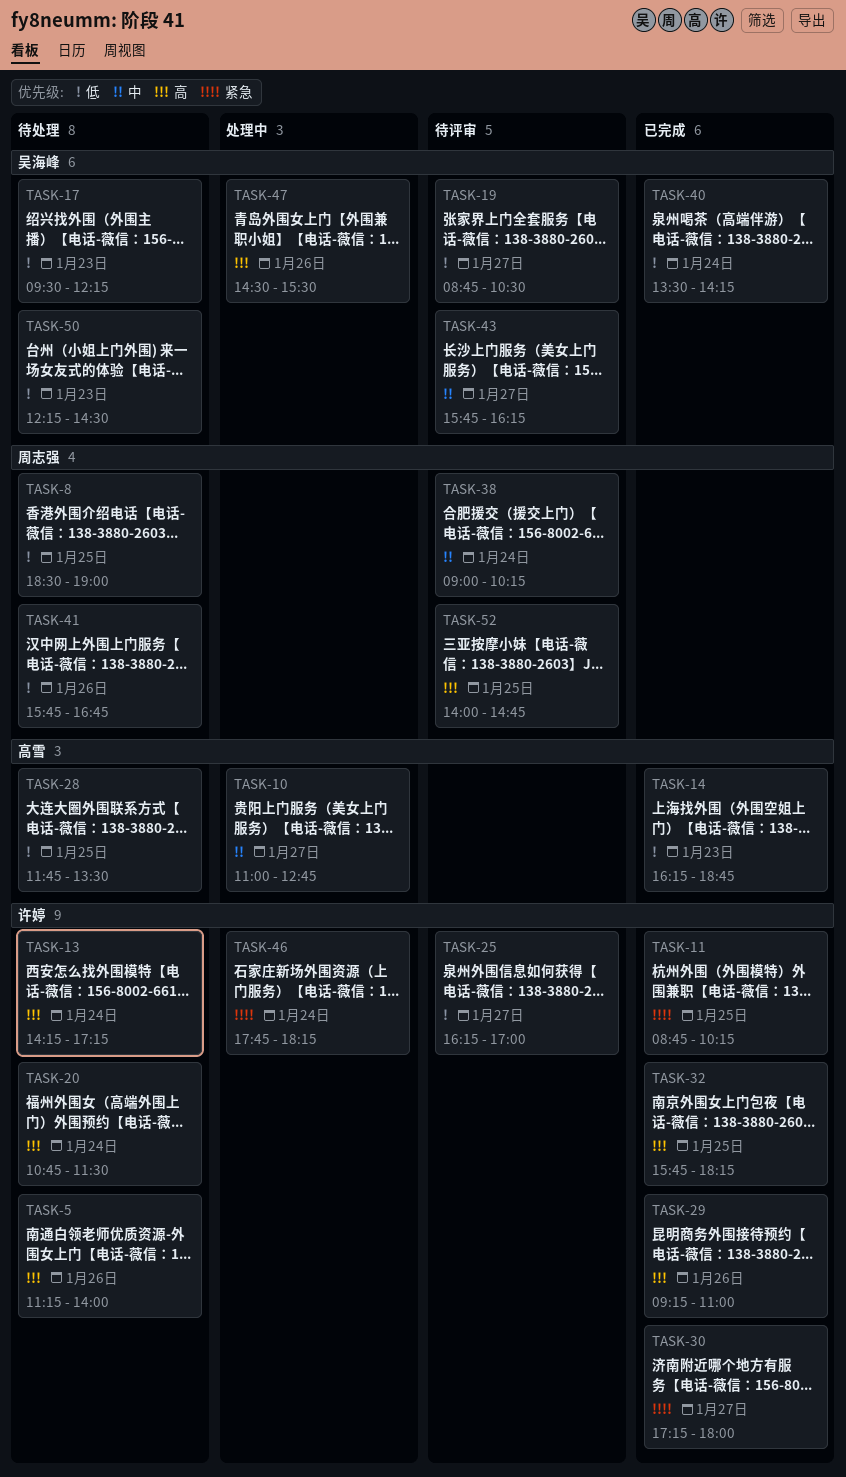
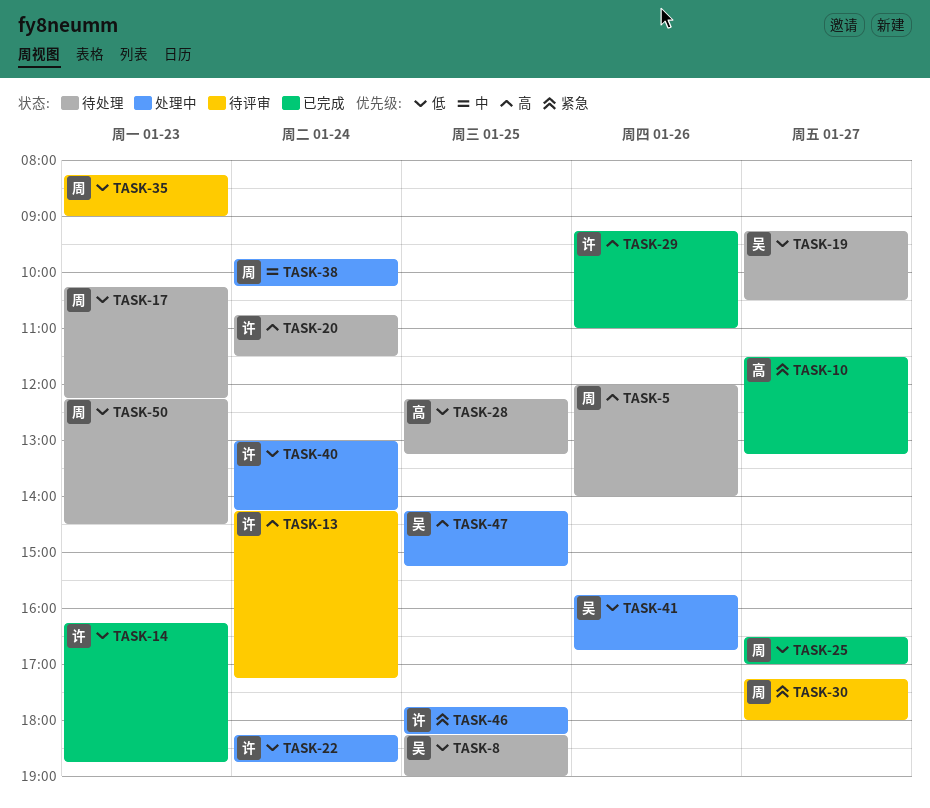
TASK-5, owner: 许婷 -> 周志强
TASK-5, begins: 11:15 -> 12:00
TASK-8, owner: 周志强 -> 吴海峰
TASK-8, begins: 18:30 -> 18:15
TASK-10, status: 处理中 -> 已完成
TASK-10, priority: 中 -> 紧急
TASK-10, begins: 11:00 -> 11:30
TASK-10, ends: 12:45 -> 13:15
TASK-11: present -> none
TASK-13, status: 待处理 -> 待评审
TASK-14, owner: 高雪 -> 许婷
TASK-17, owner: 吴海峰 -> 周志强
TASK-17, begins: 09:30 -> 10:15
TASK-19, status: 待评审 -> 待处理
TASK-19, begins: 08:45 -> 09:15
TASK-22: none -> present
TASK-25, status: 待评审 -> 已完成
TASK-25, owner: 许婷 -> 周志强
TASK-25, begins: 16:15 -> 16:30
TASK-28, begins: 11:45 -> 12:15
TASK-28, ends: 13:30 -> 13:15
TASK-30, status: 已完成 -> 待评审
TASK-30, owner: 许婷 -> 周志强
TASK-32: present -> none
TASK-35: none -> present
TASK-38, status: 待评审 -> 处理中
TASK-38, begins: 09:00 -> 09:45
TASK-40, status: 已完成 -> 处理中
TASK-40, owner: 吴海峰 -> 许婷
TASK-40, begins: 13:30 -> 13:00
TASK-41, status: 待处理 -> 处理中
TASK-41, owner: 周志强 -> 吴海峰
TASK-43: present -> none
TASK-46, day: Jan 24 -> Jan 25
TASK-47, day: Jan 26 -> Jan 25
TASK-47, begins: 14:30 -> 14:15
TASK-47, ends: 15:30 -> 15:15
TASK-50, owner: 吴海峰 -> 周志强
TASK-52: present -> none

